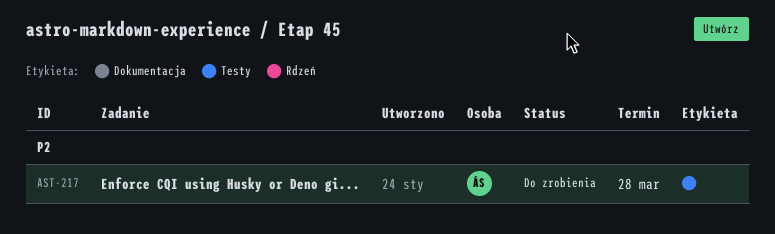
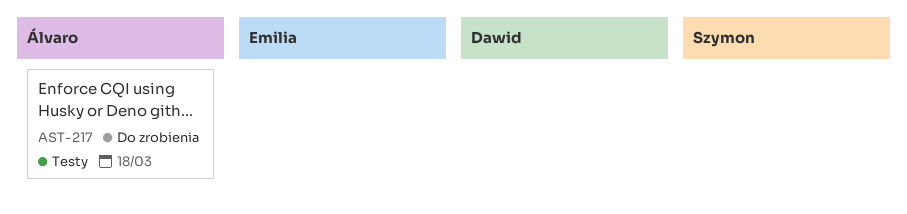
AST-217, due: Mar 28 -> Mar 18

